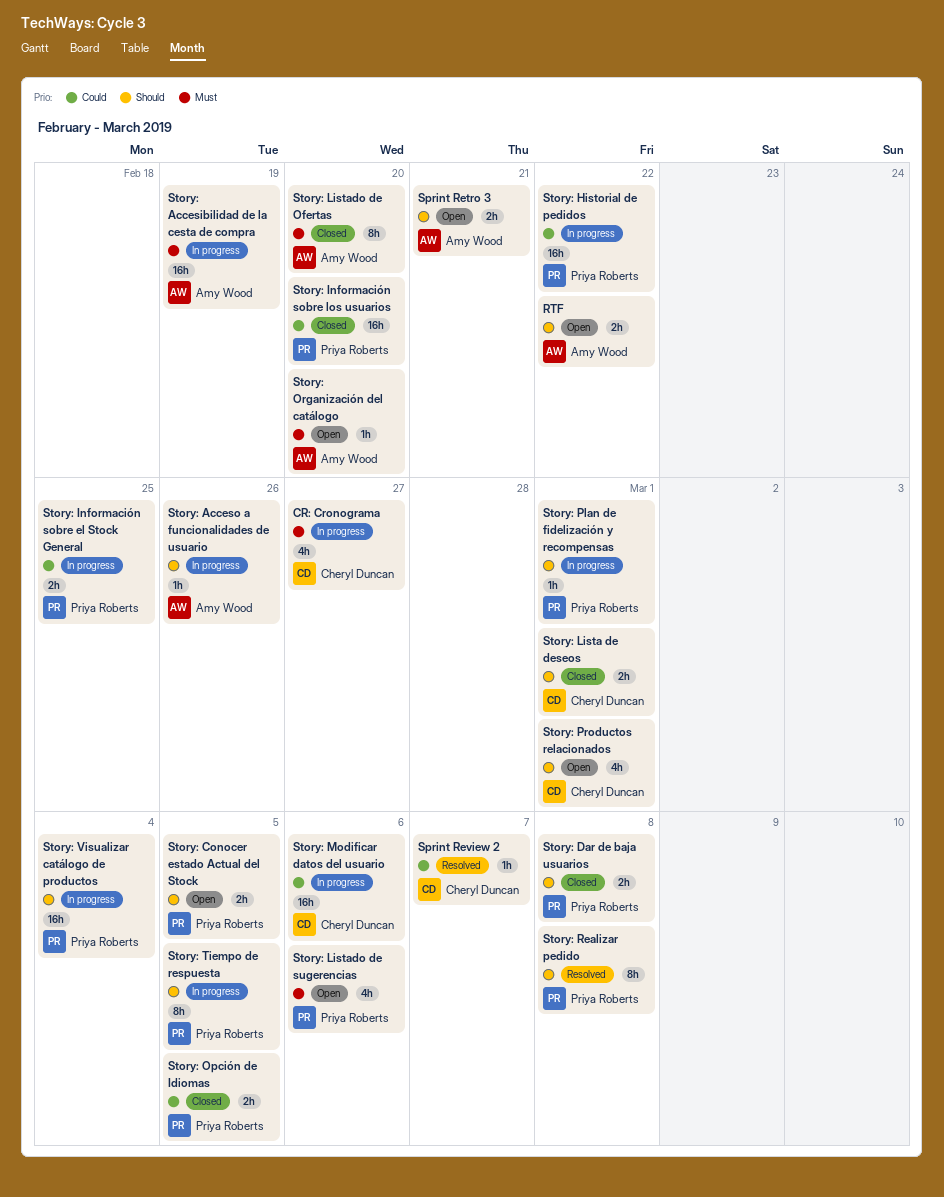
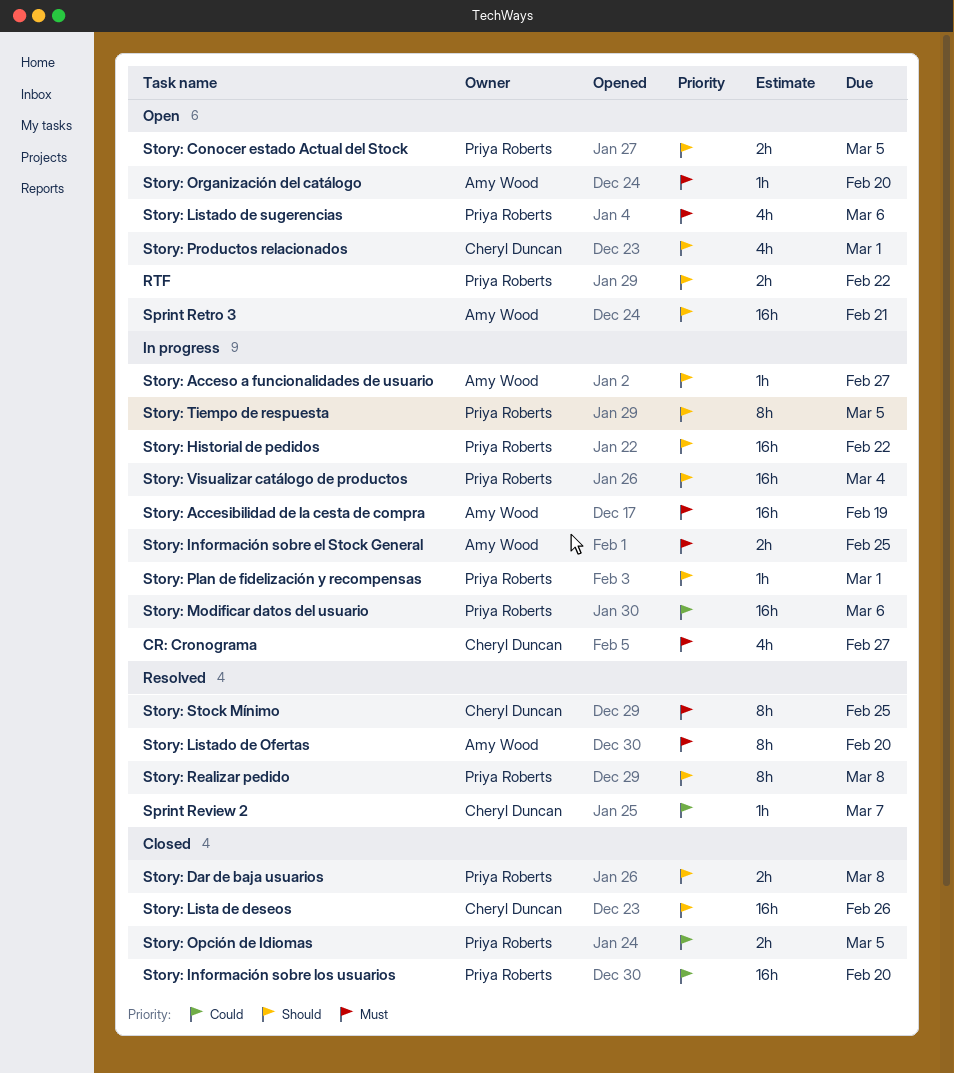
RTF, owner: Amy Wood -> Priya Roberts
Sprint Retro 3, estimate: 2h -> 16h
Story: Acceso a funcionalidades de usuario, due: Feb 26 -> Feb 27
Story: Historial de pedidos, priority: Could -> Should
Story: Información sobre el Stock General, owner: Priya Roberts -> Amy Wood
Story: Información sobre el Stock General, priority: Could -> Must
Story: Lista de deseos, estimate: 2h -> 16h
Story: Lista de deseos, due: Mar 1 -> Feb 26
Story: Listado de Ofertas, status: Closed -> Resolved
Story: Modificar datos del usuario, owner: Cheryl Duncan -> Priya Roberts
Story: Stock Mínimo: none -> present

